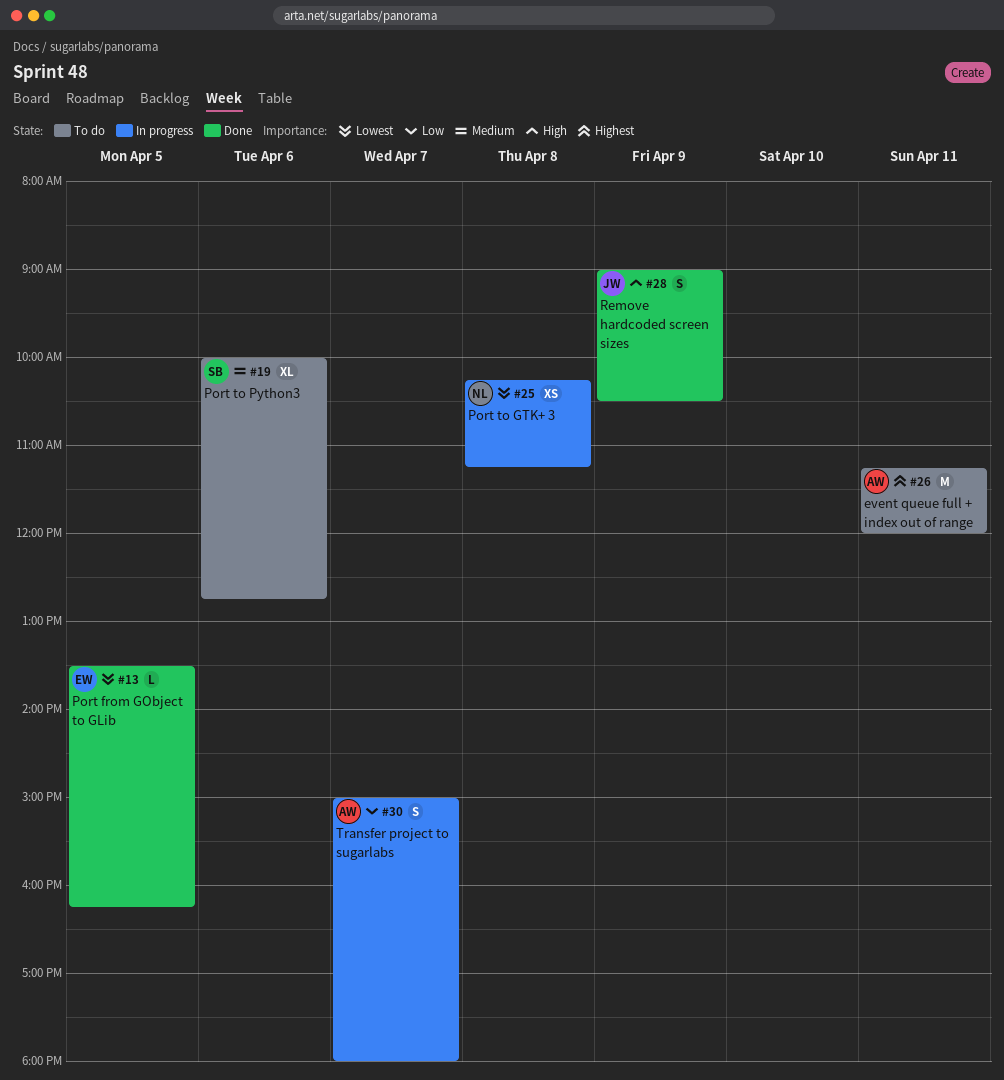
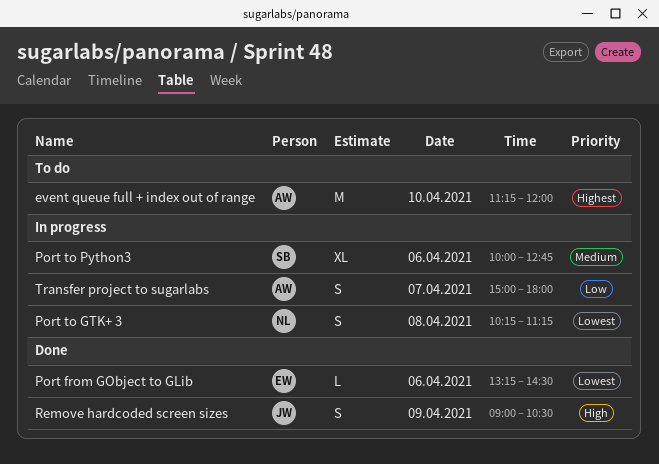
event queue full + index out of range, day: Apr 11 -> Apr 10
Port from GObject to GLib, day: Apr 5 -> Apr 6
Port from GObject to GLib, begins: 13:30 -> 13:15
Port from GObject to GLib, ends: 16:15 -> 14:30
Port to GTK+ 3, estimate: XS -> S
Port to Python3, status: To do -> In progress

